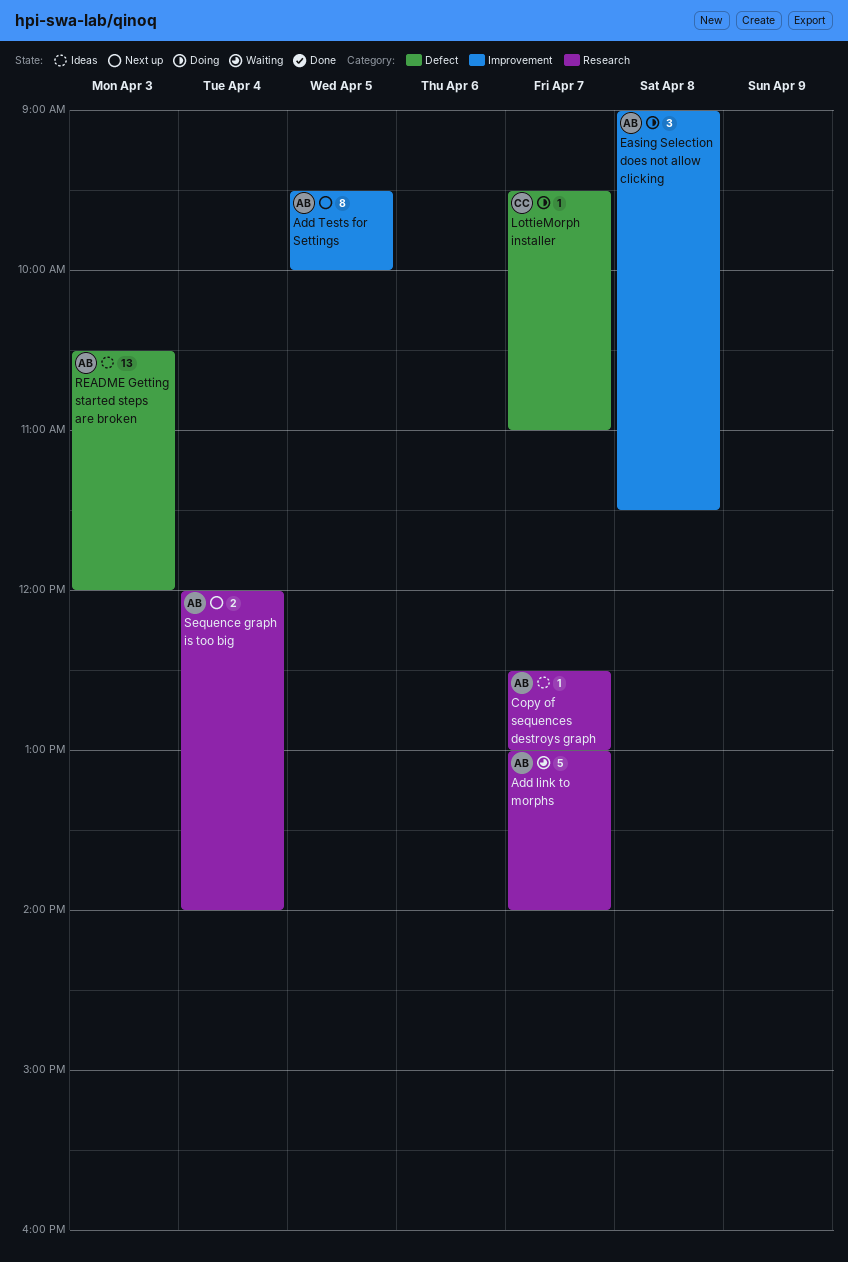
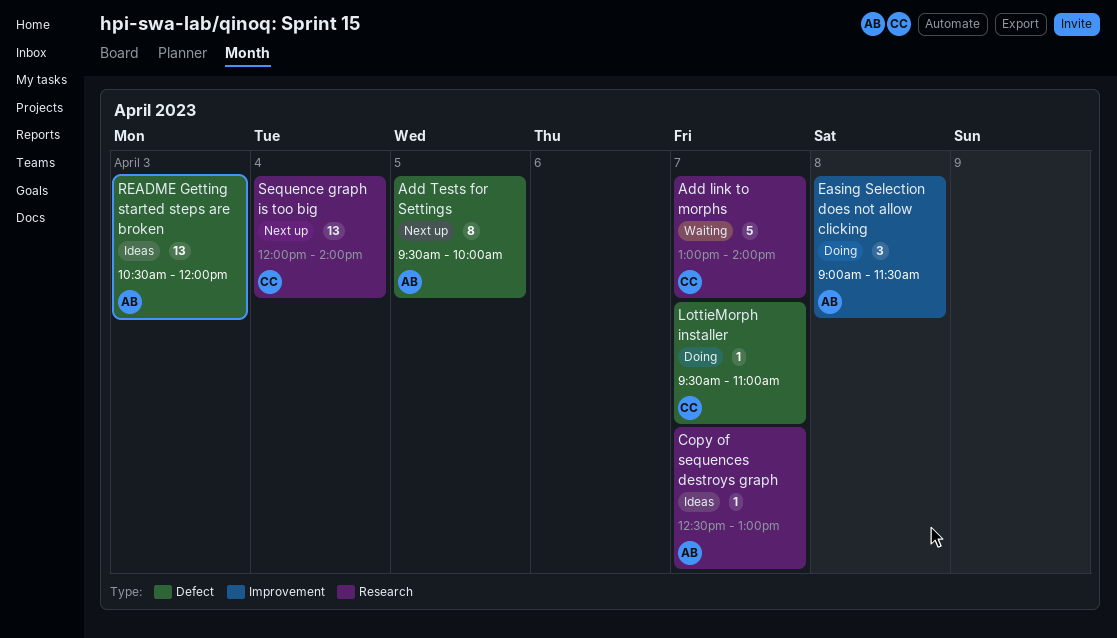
Add link to morphs, owner: AB -> CC
Add Tests for Settings, label: Improvement -> Defect
Sequence graph is too big, owner: AB -> CC
Sequence graph is too big, estimate: 2 -> 13

